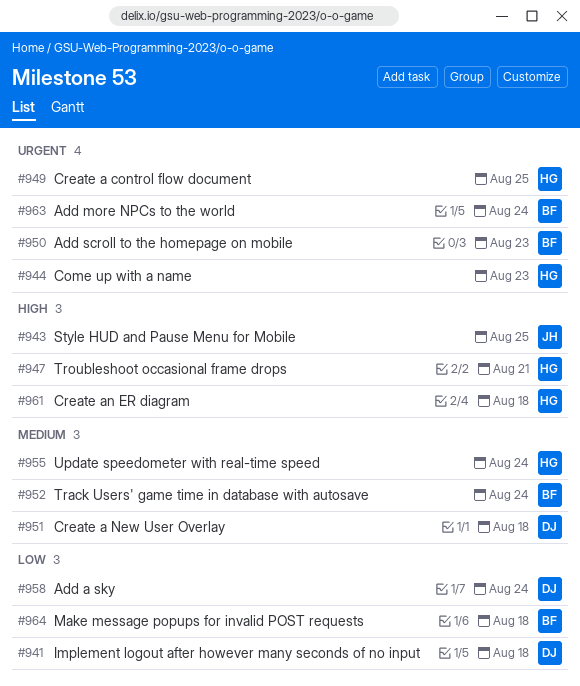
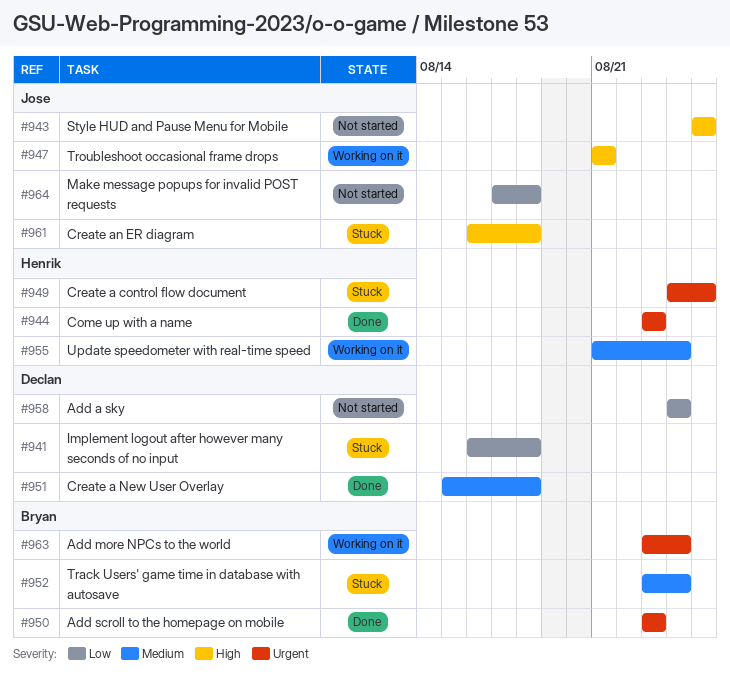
#947, owner: Henrik -> Jose
#961, owner: Henrik -> Jose
#964, owner: Bryan -> Jose

